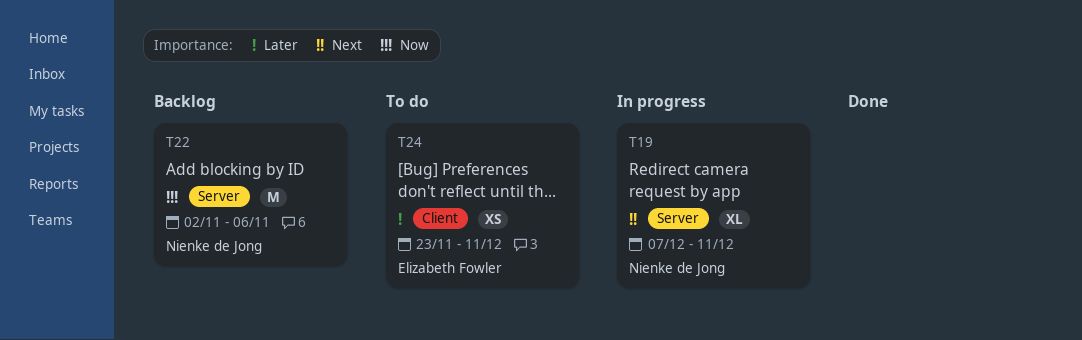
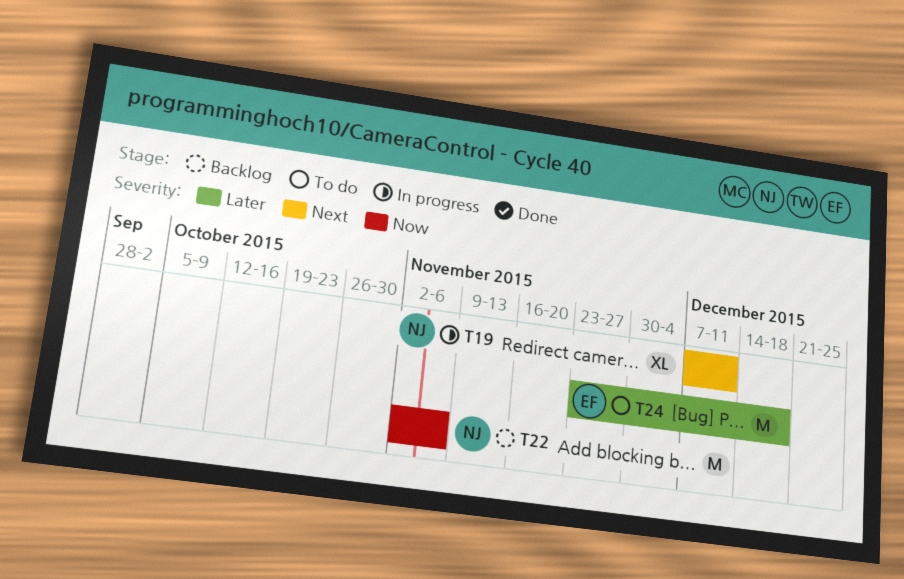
T24, estimate: XS -> M
T24, due: Dec 11 -> Dec 18

